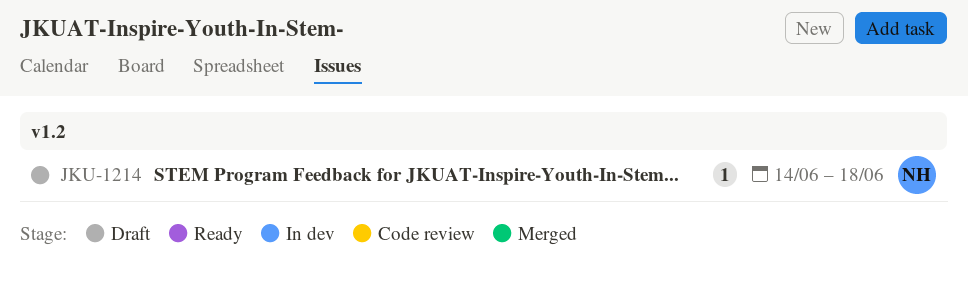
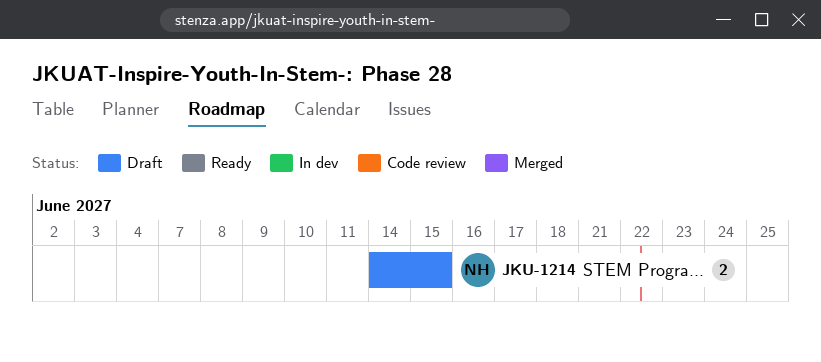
JKU-1214, estimate: 1 -> 2
JKU-1214, due: Jun 18 -> Jun 15

